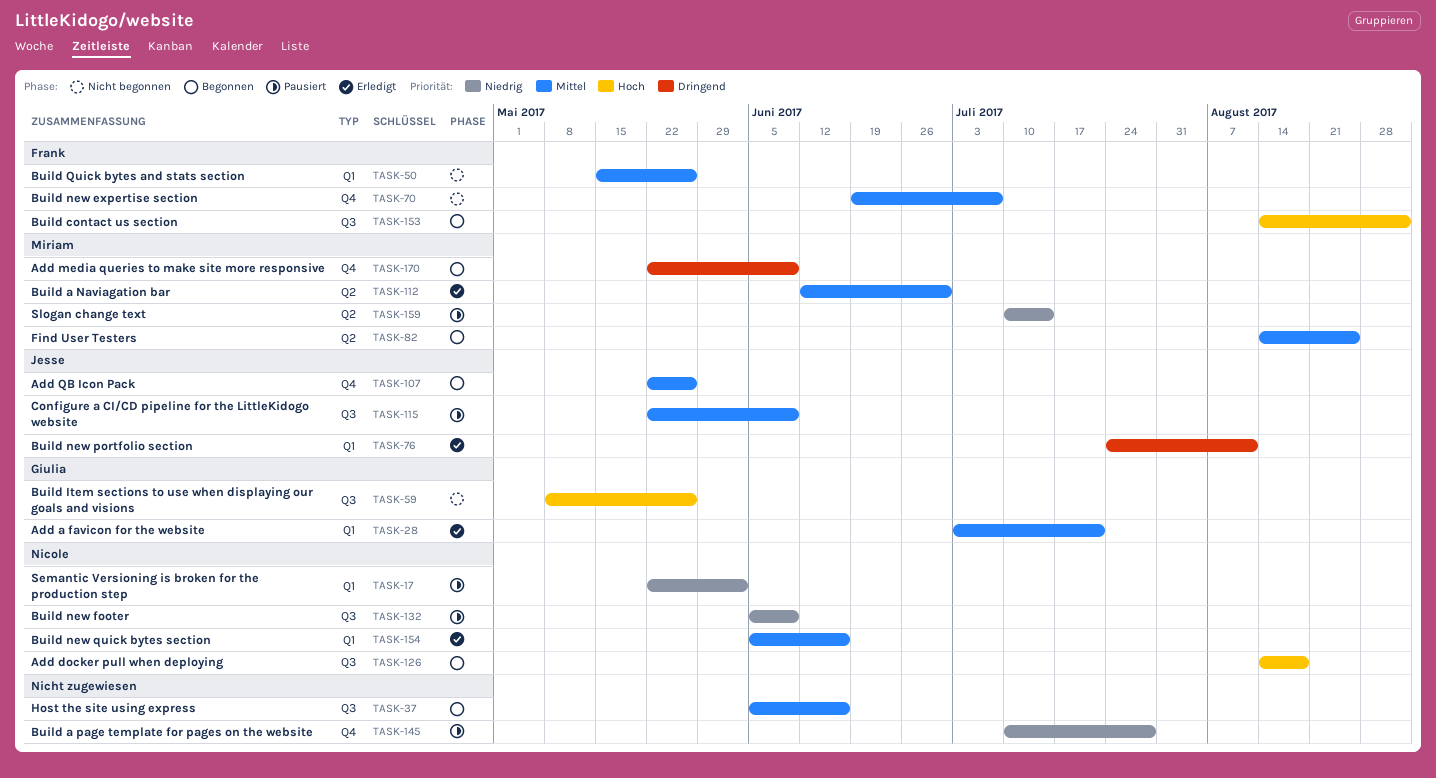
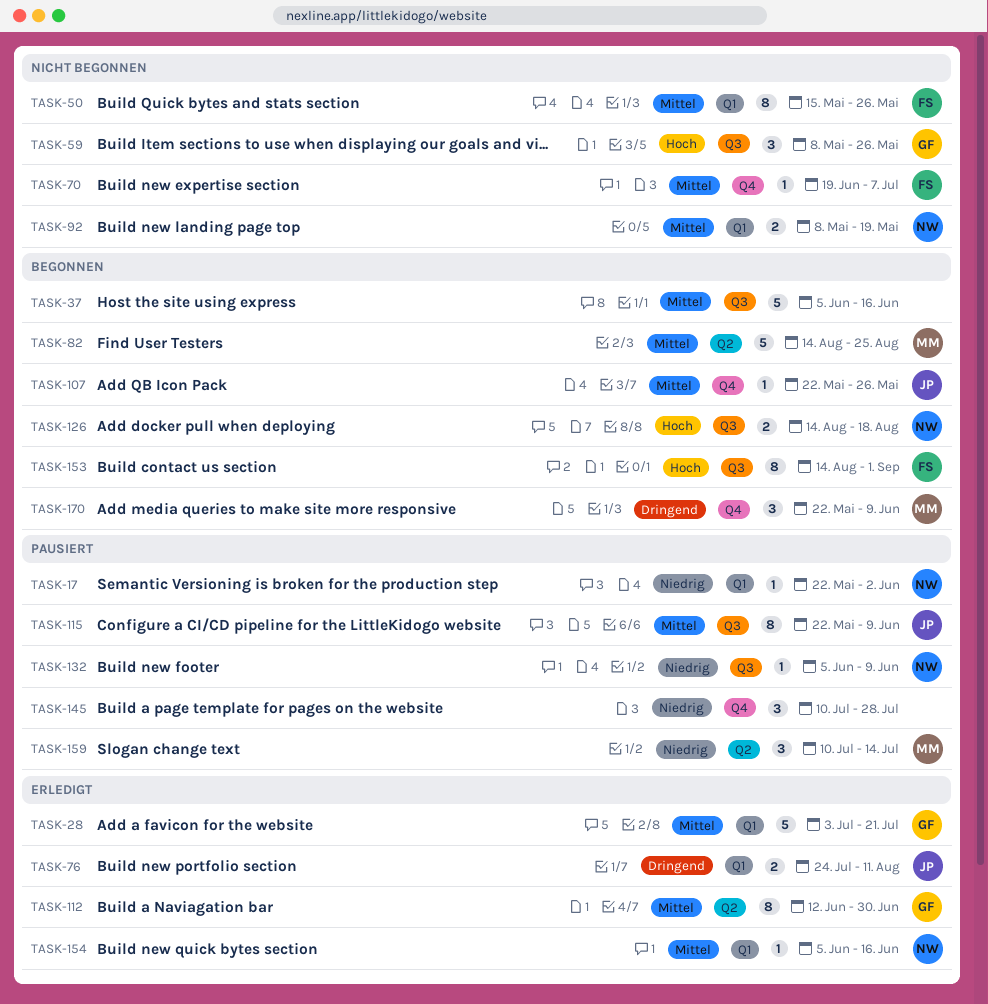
TASK-92: none -> present
TASK-112, owner: Miriam -> Giulia

